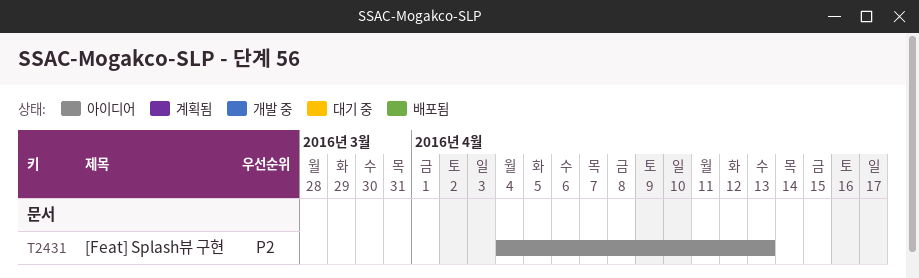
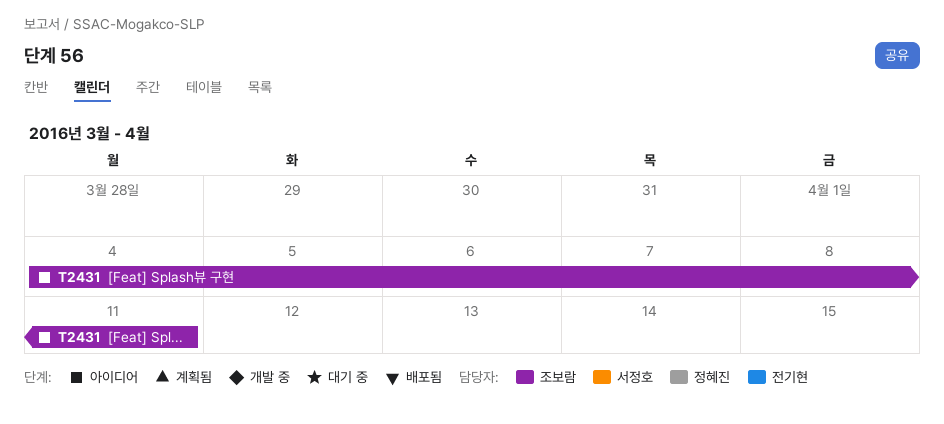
T2431, due: Apr 13 -> Apr 11

